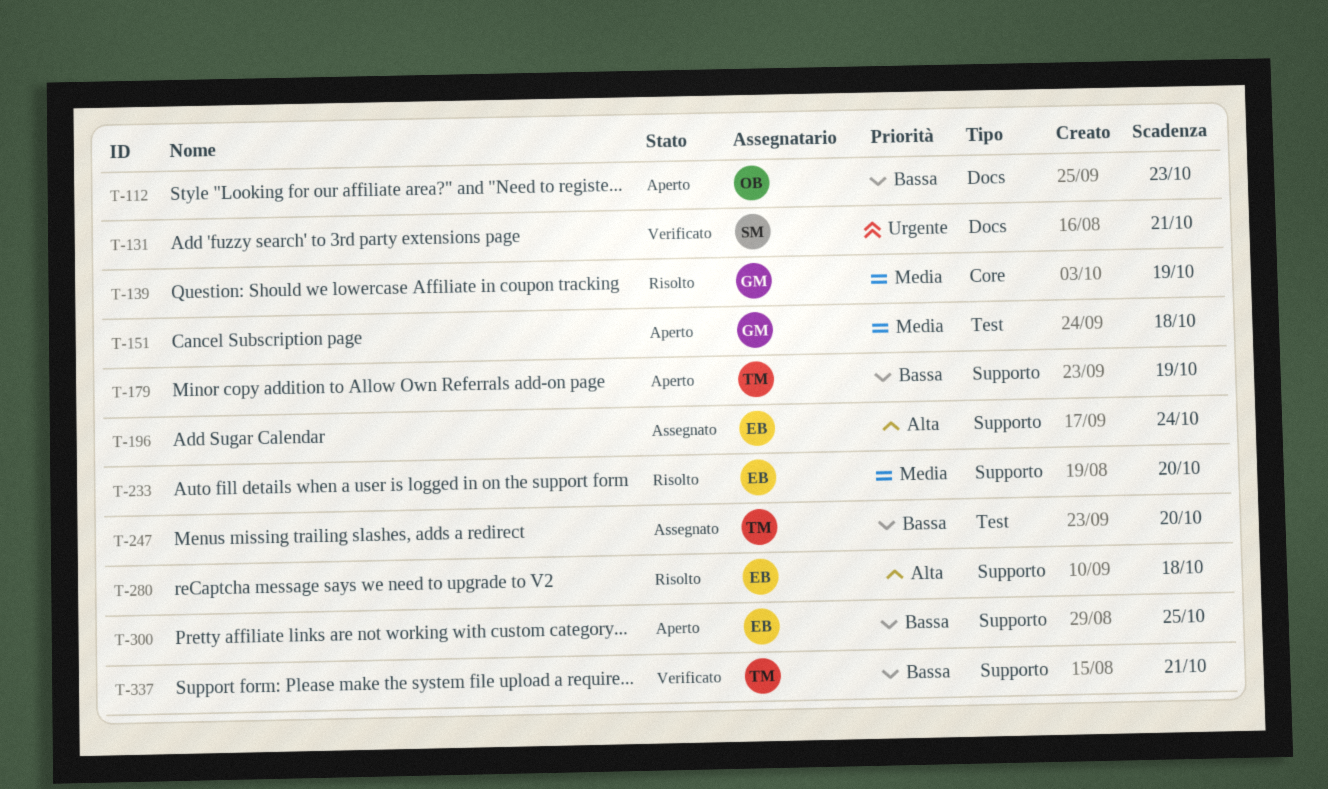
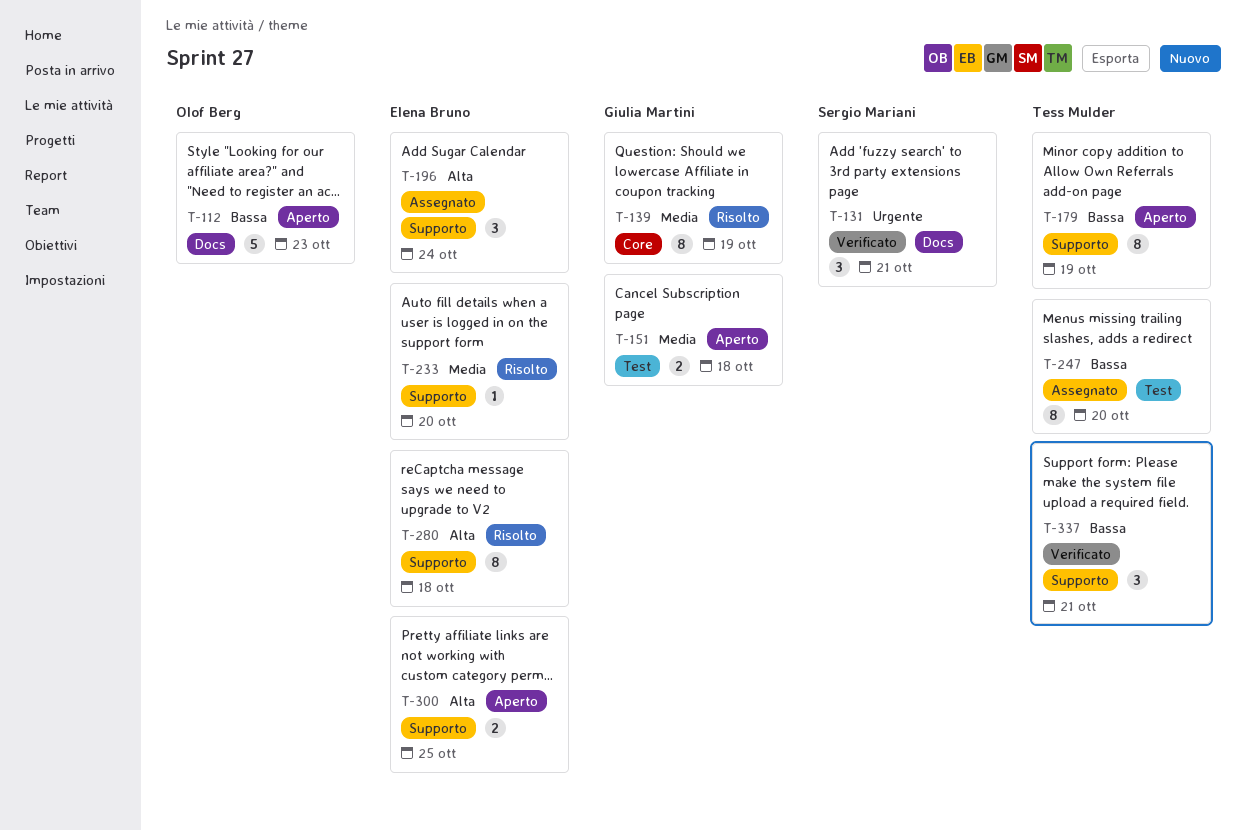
T-300, priority: Bassa -> Alta

